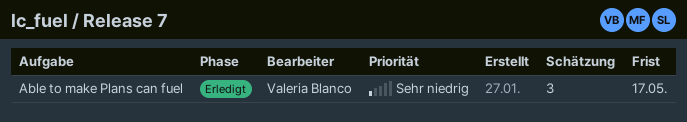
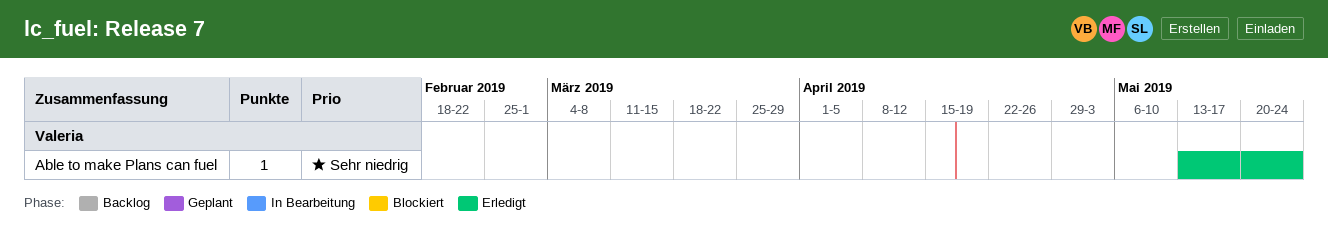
Able to make Plans can fuel, estimate: 3 -> 1
Able to make Plans can fuel, due: May 17 -> May 24

